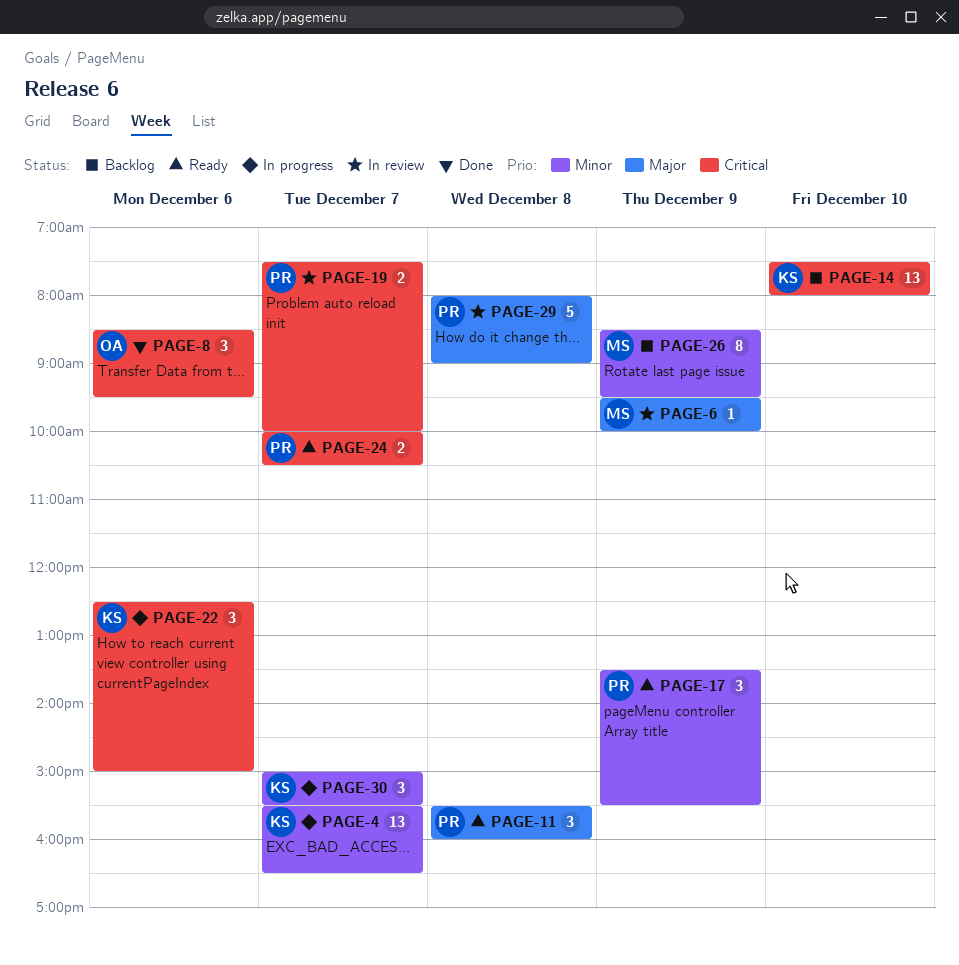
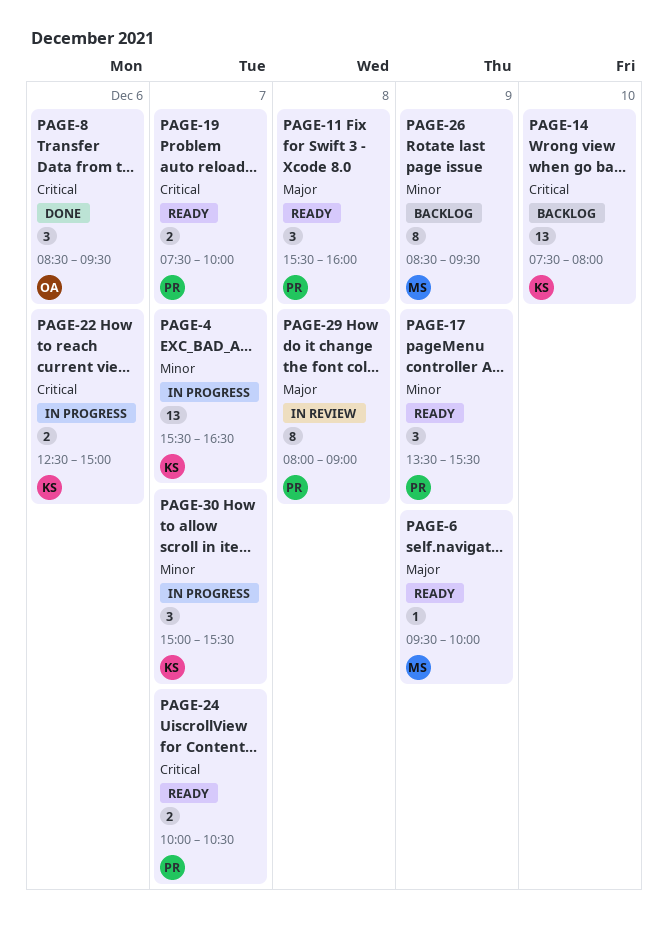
PAGE-6, status: In review -> Ready
PAGE-19, status: In review -> Ready
PAGE-22, estimate: 3 -> 2
PAGE-29, estimate: 5 -> 8

